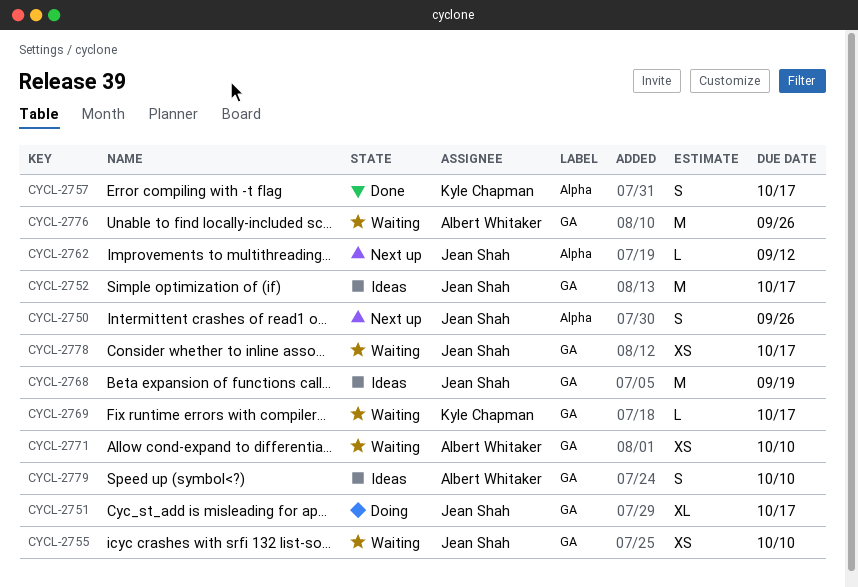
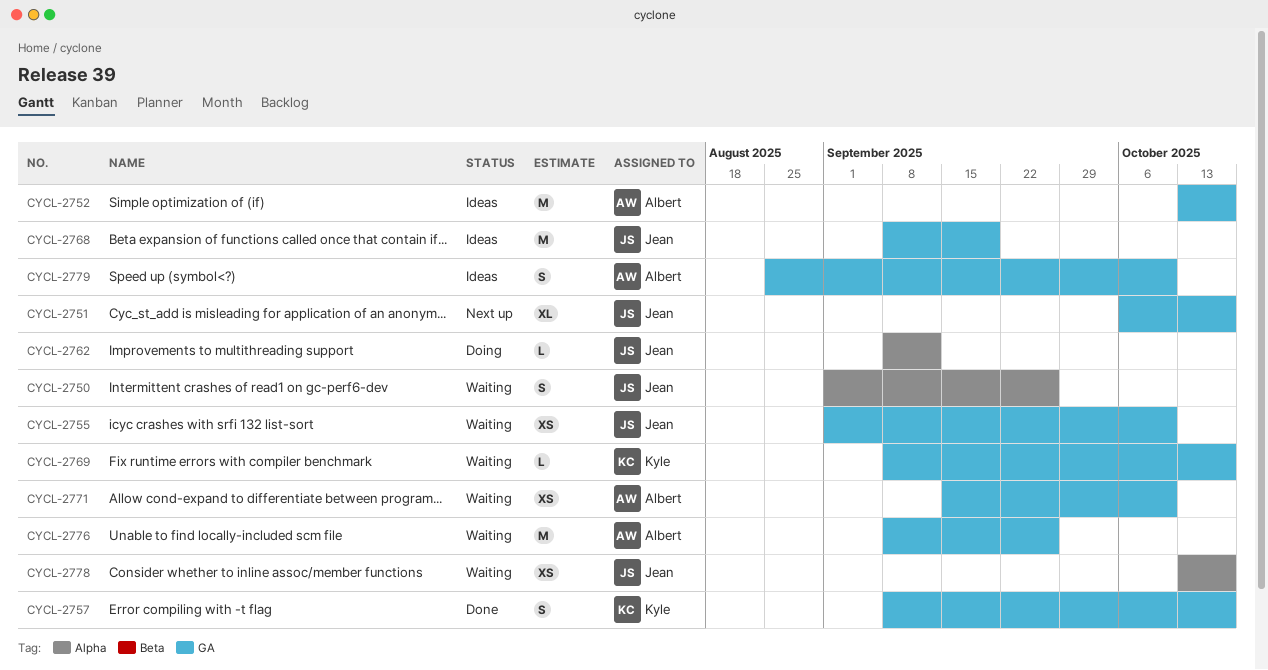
CYCL-2750, status: Next up -> Waiting
CYCL-2751, status: Doing -> Next up
CYCL-2752, owner: Jean Shah -> Albert Whitaker
CYCL-2757, label: Alpha -> GA
CYCL-2762, status: Next up -> Doing
CYCL-2778, label: GA -> Alpha

